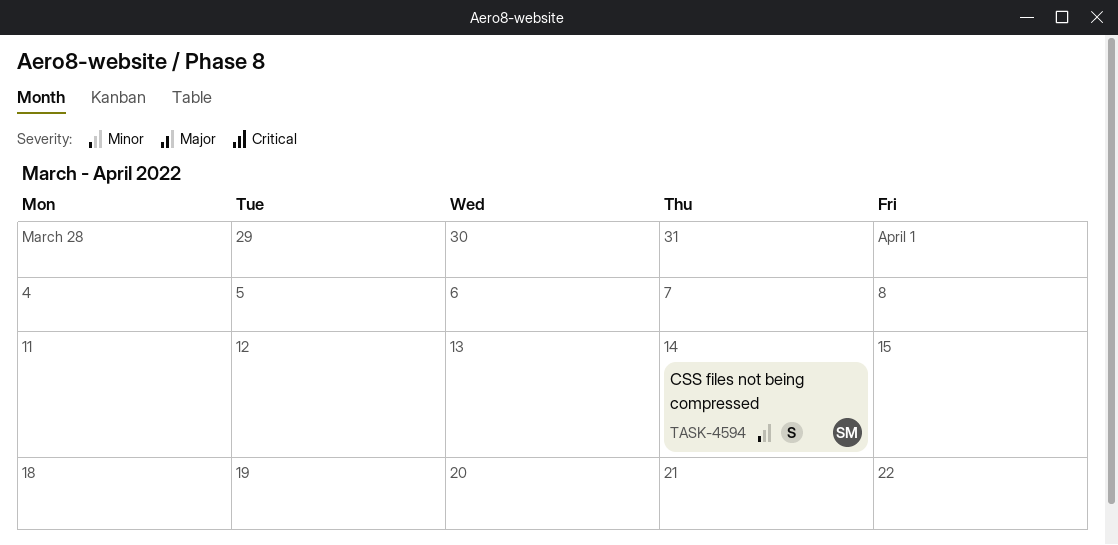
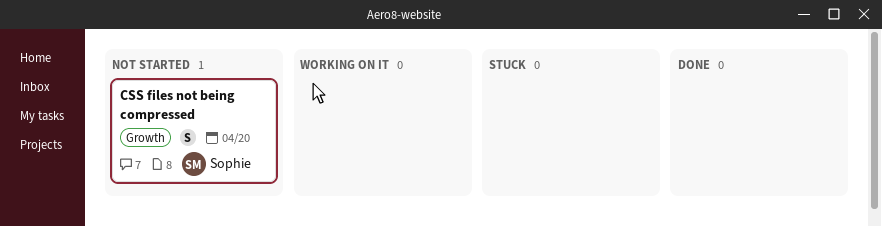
CSS files not being compressed, due: Apr 14 -> Apr 20

